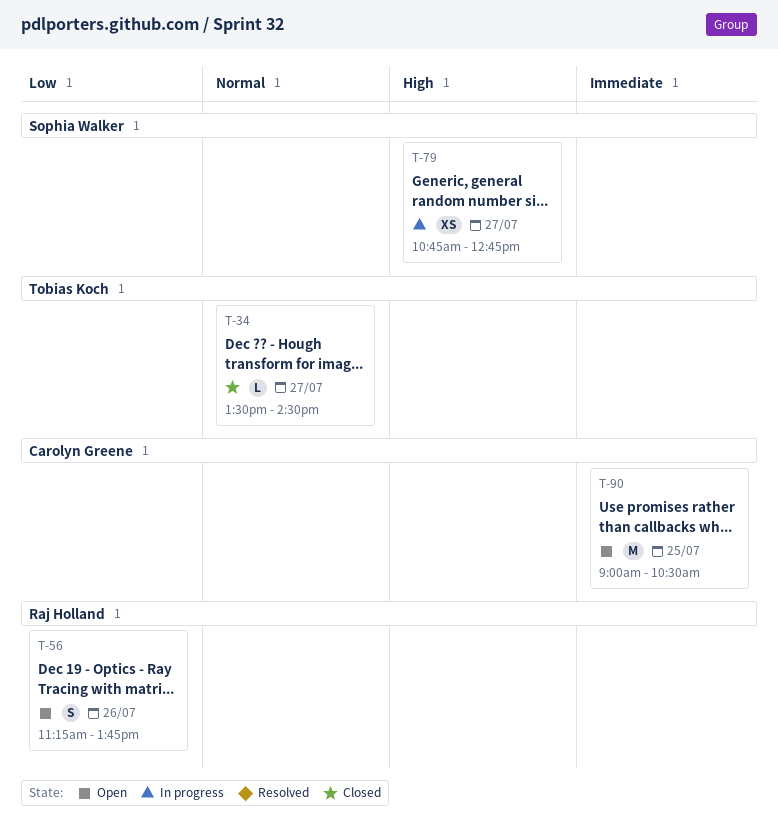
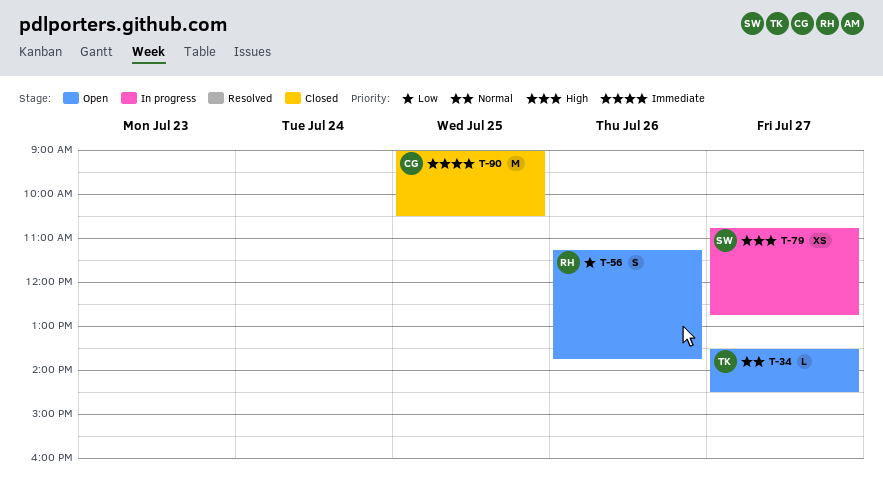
T-34, status: Closed -> Open
T-90, status: Open -> Closed

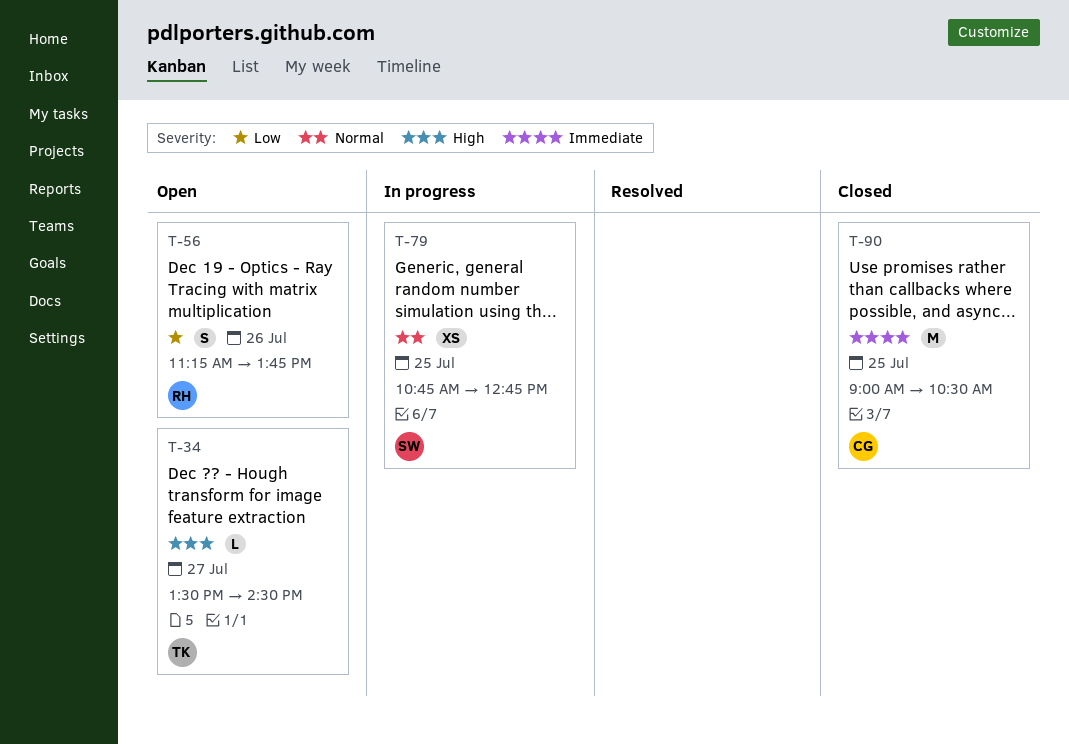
T-34, priority: Normal -> High
T-79, priority: High -> Normal
T-79, day: Jul 27 -> Jul 25

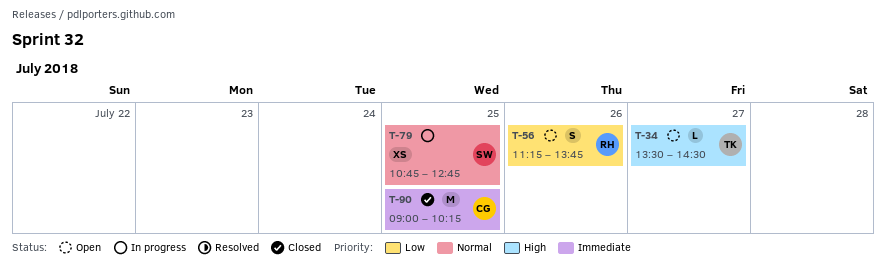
T-90, ends: 10:30 -> 10:15

